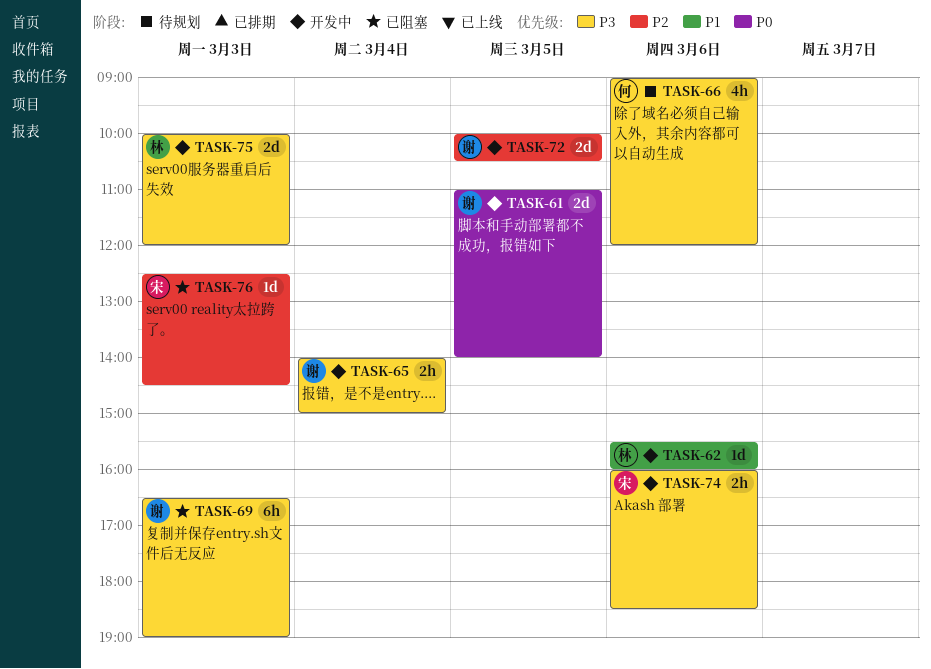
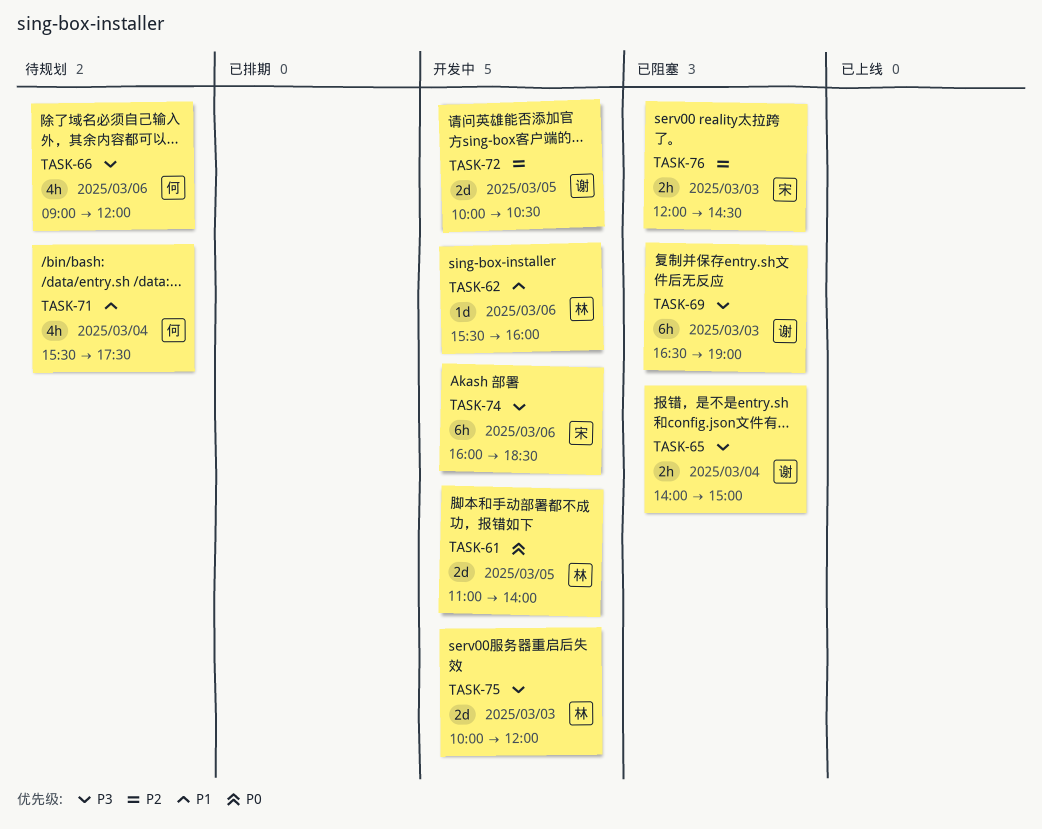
TASK-61, owner: 谢 -> 林
TASK-65, status: 开发中 -> 已阻塞
TASK-71: none -> present
TASK-74, estimate: 2h -> 6h
TASK-76, estimate: 1d -> 2h
TASK-76, begins: 12:30 -> 12:00

